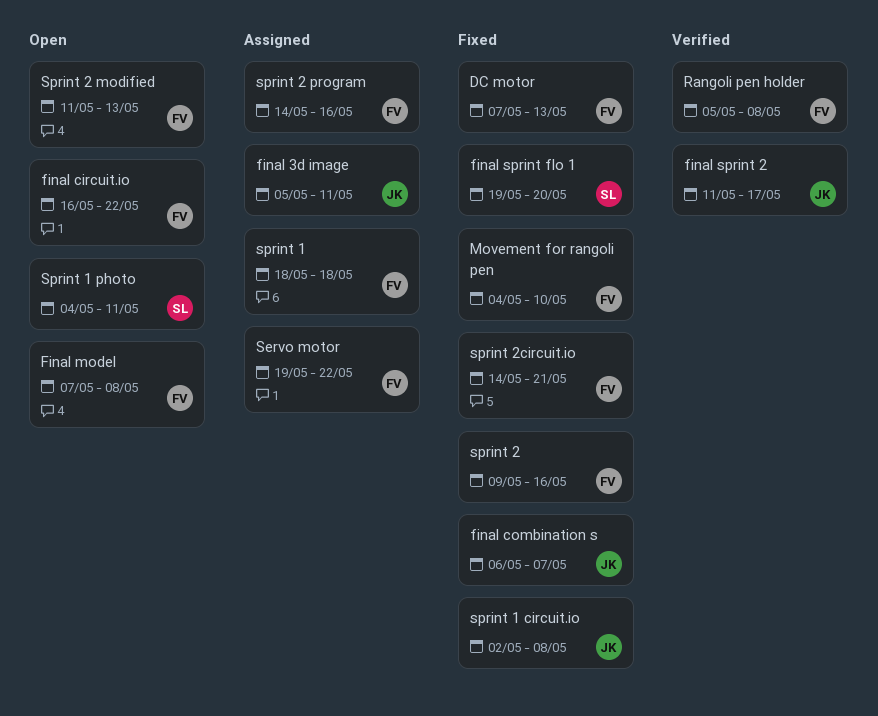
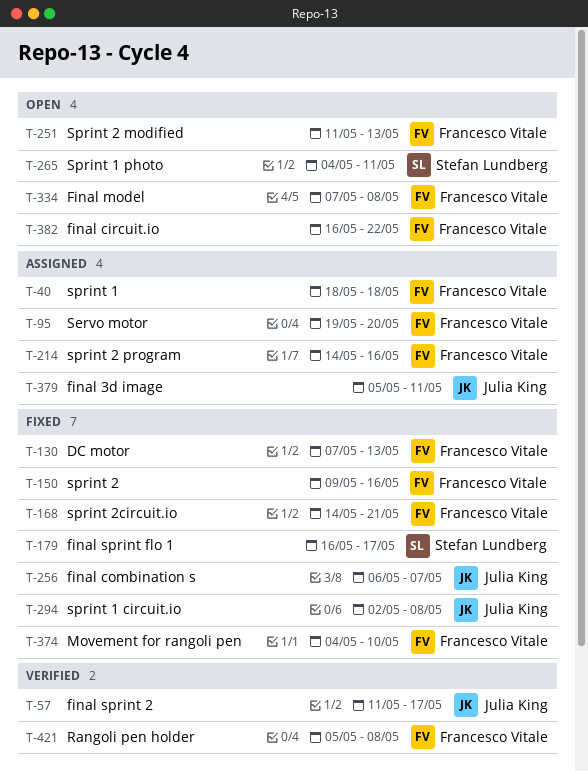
final sprint flo 1, start: May 19 -> May 16
final sprint flo 1, due: May 20 -> May 17
Servo motor, due: May 22 -> May 20

